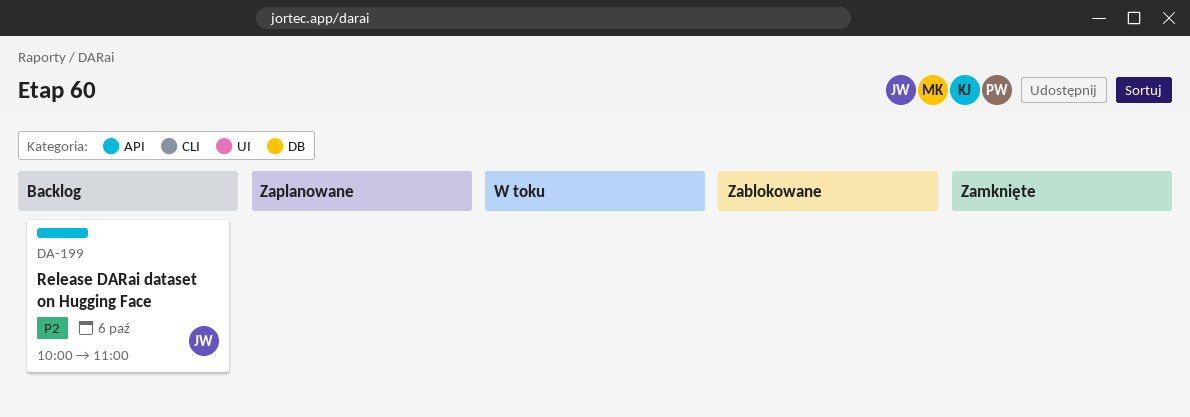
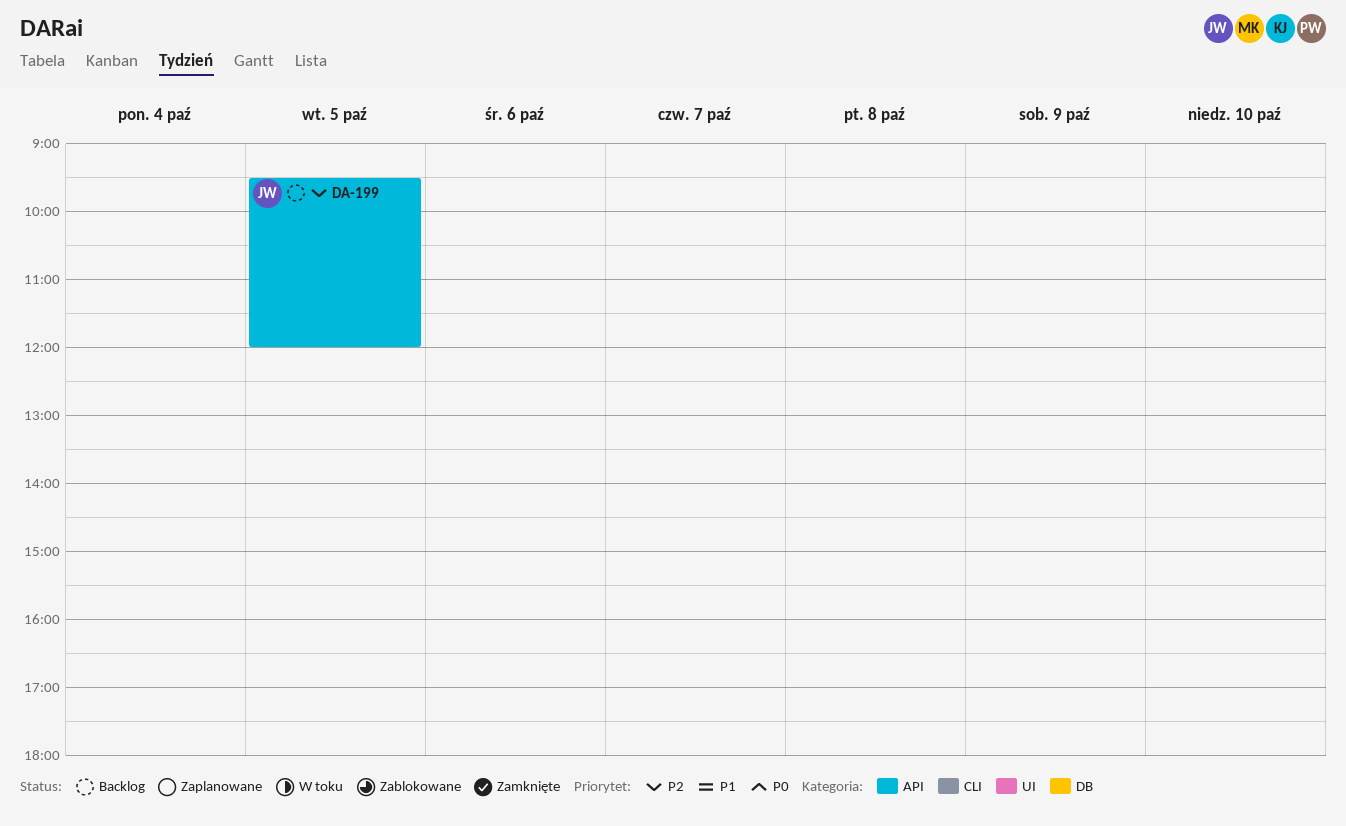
DA-199, day: Oct 6 -> Oct 5
DA-199, begins: 10:00 -> 09:30
DA-199, ends: 11:00 -> 12:00

